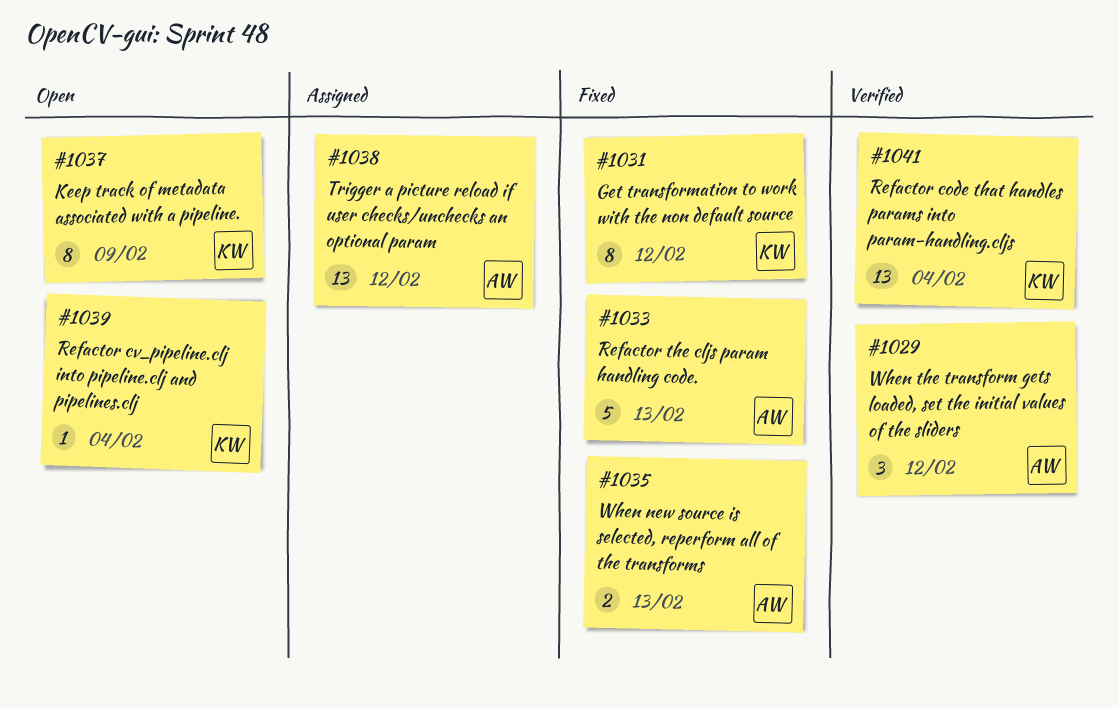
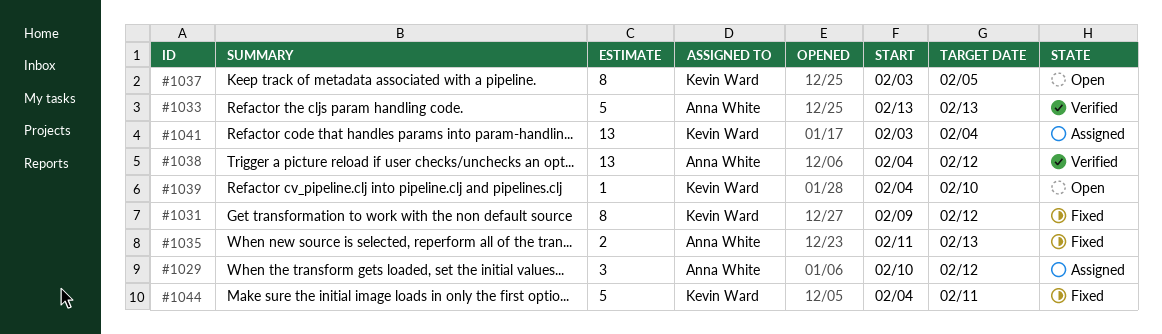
#1029, status: Verified -> Assigned
#1033, status: Fixed -> Verified
#1037, due: Feb 9 -> Feb 5
#1038, status: Assigned -> Verified
#1039, due: Feb 4 -> Feb 10
#1041, status: Verified -> Assigned
#1044: none -> present

